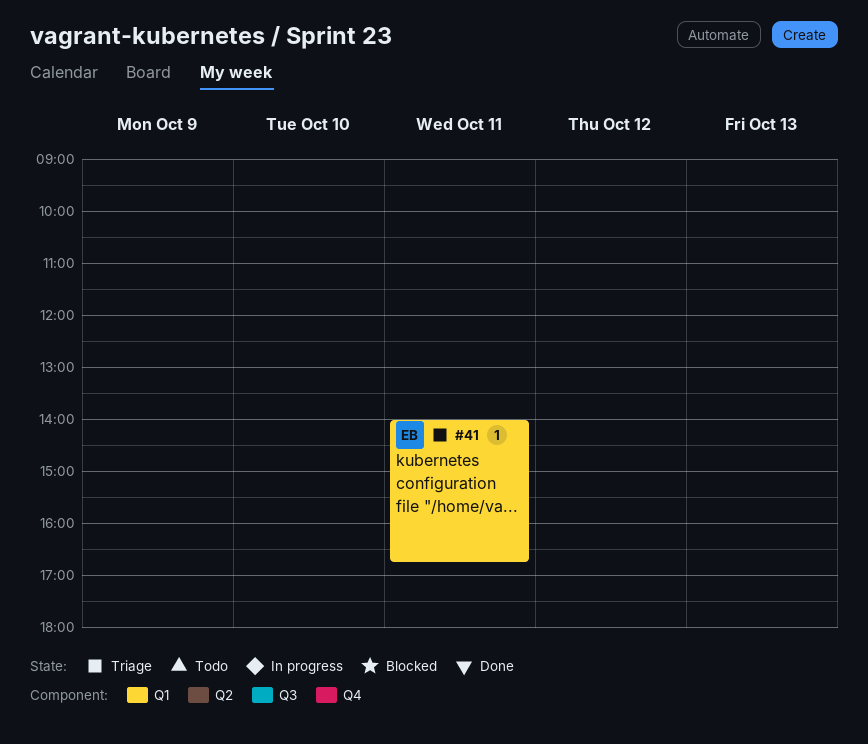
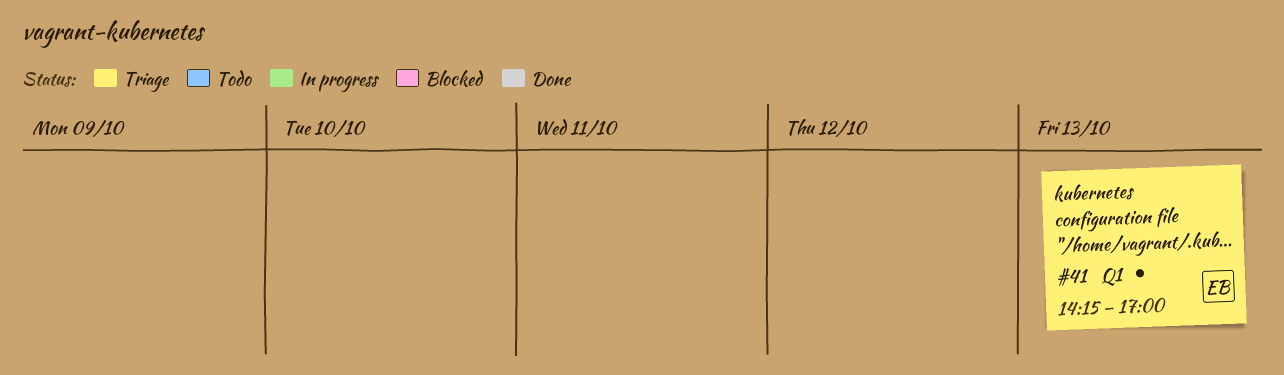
#41, day: Oct 11 -> Oct 13
#41, begins: 14:00 -> 14:15
#41, ends: 16:45 -> 17:00

